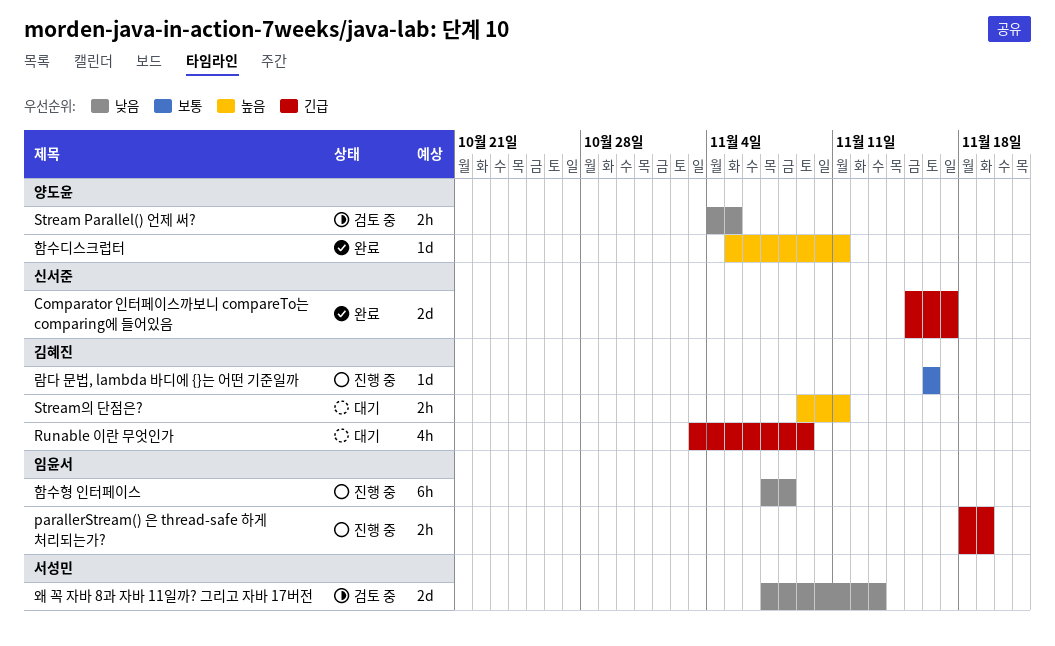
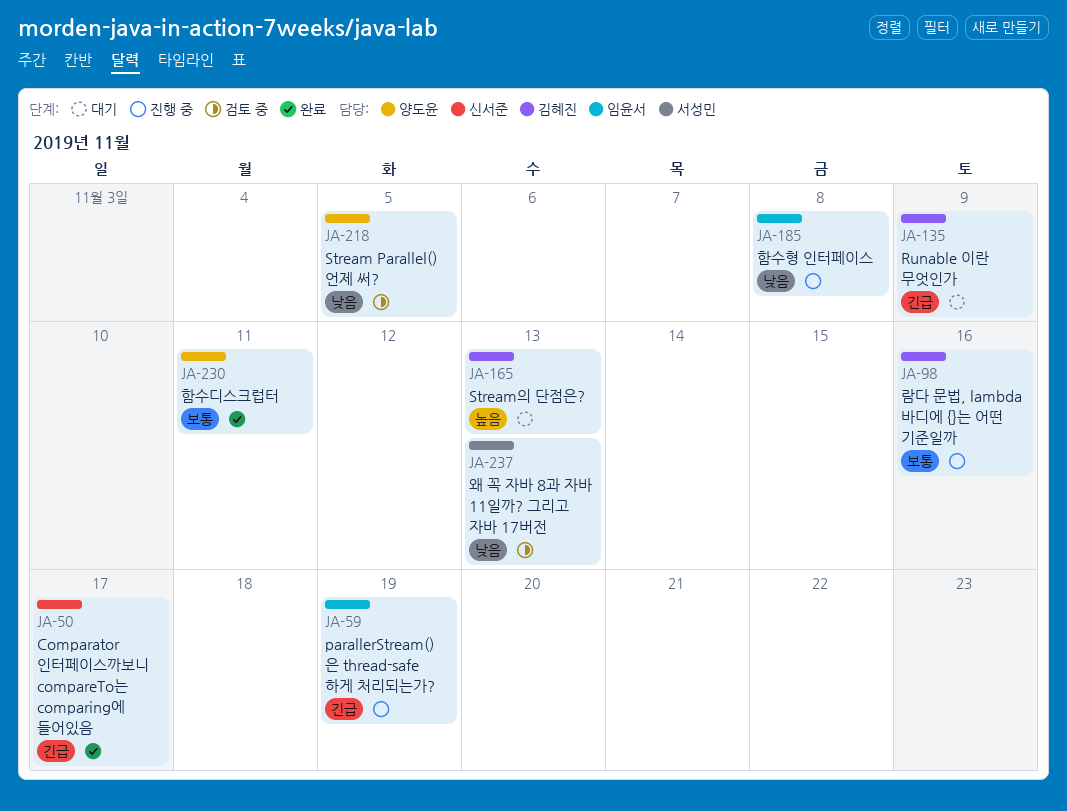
Stream의 단점은?, due: Nov 11 -> Nov 13
함수디스크럽터, priority: 높음 -> 보통

